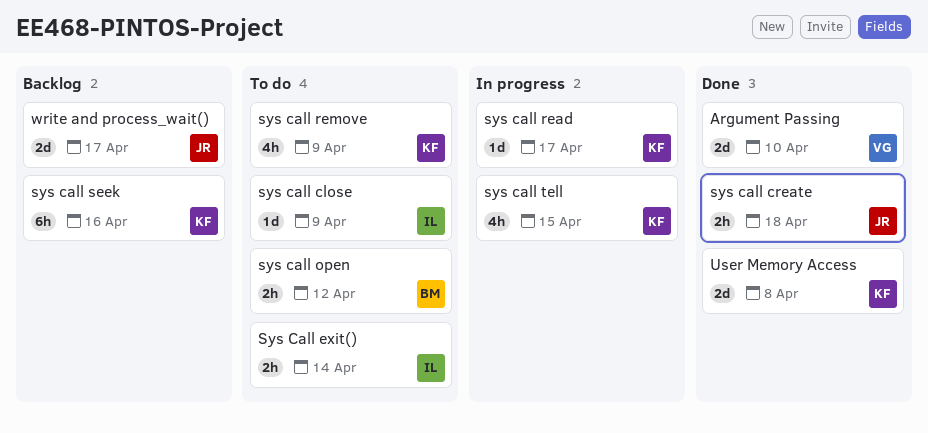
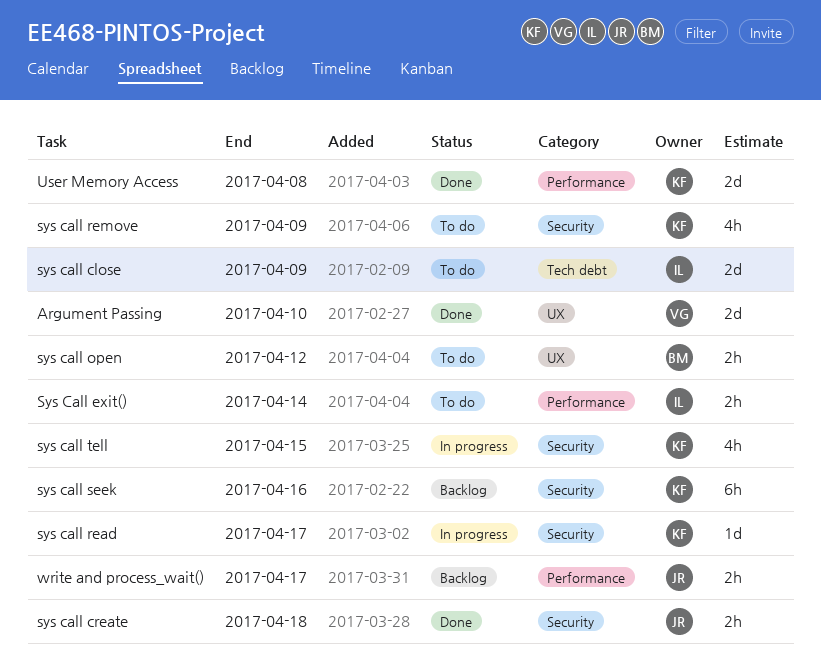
sys call close, estimate: 1d -> 2d
write and process_wait(), estimate: 2d -> 2h

